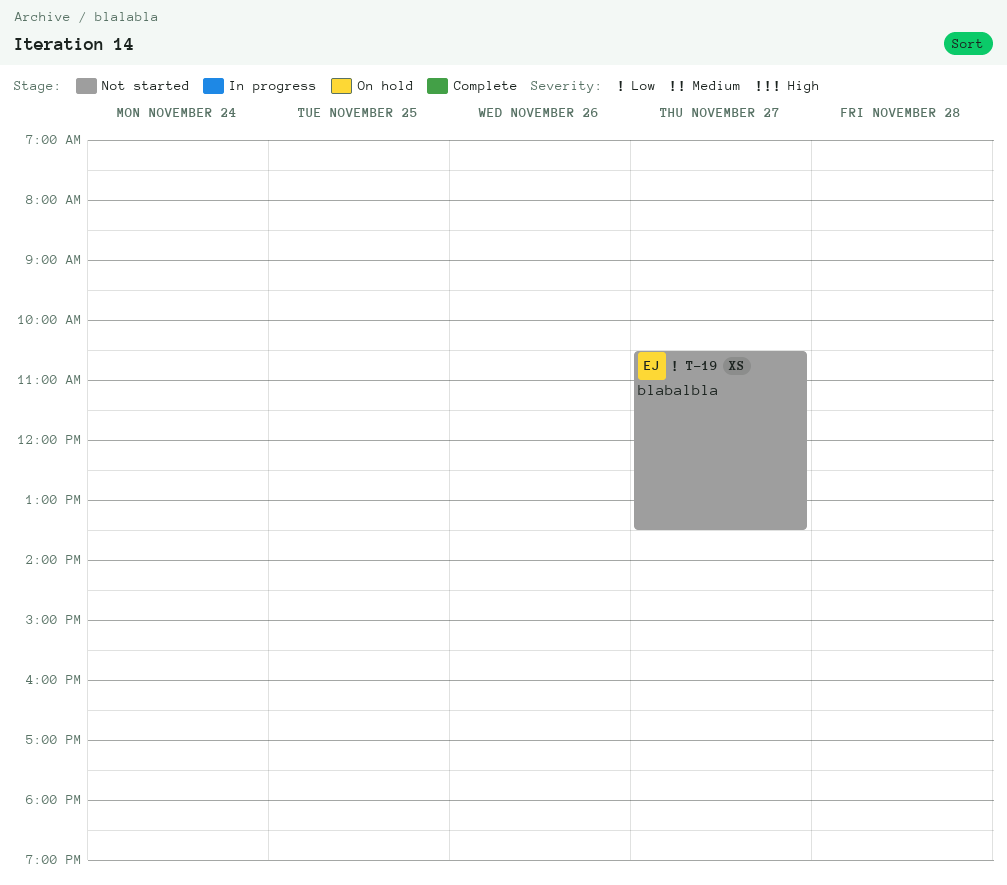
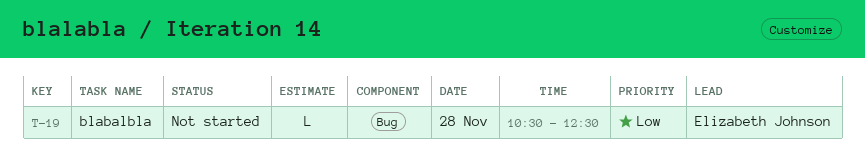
T-19, estimate: XS -> L
T-19, day: Nov 27 -> Nov 28
T-19, ends: 13:30 -> 12:30

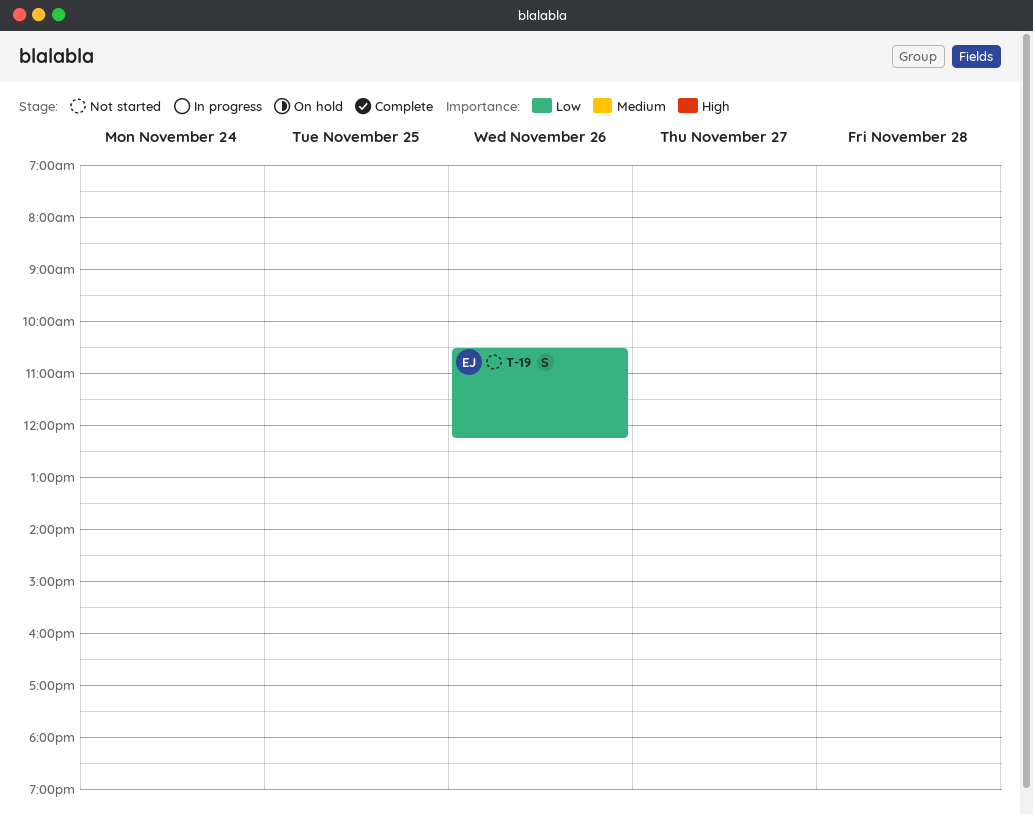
T-19, estimate: L -> S
T-19, day: Nov 28 -> Nov 26
T-19, ends: 12:30 -> 12:15

